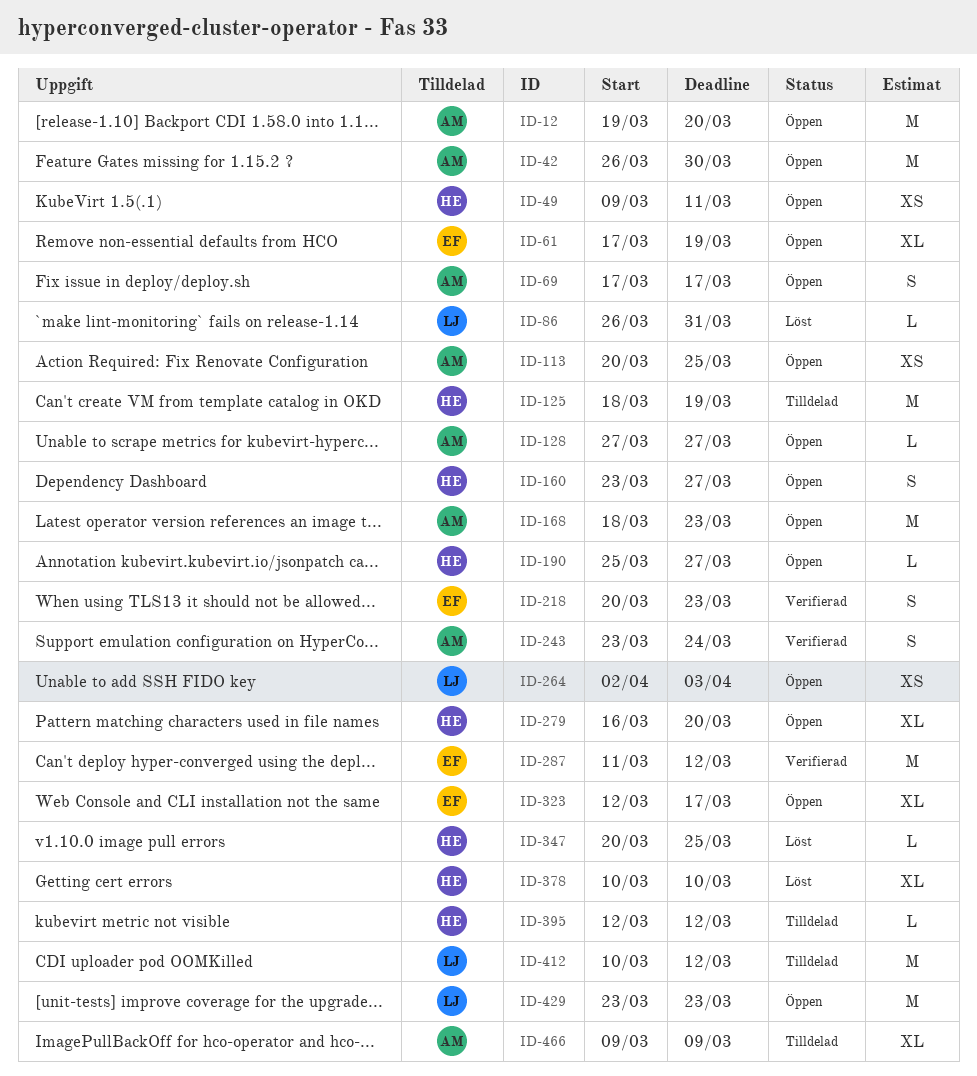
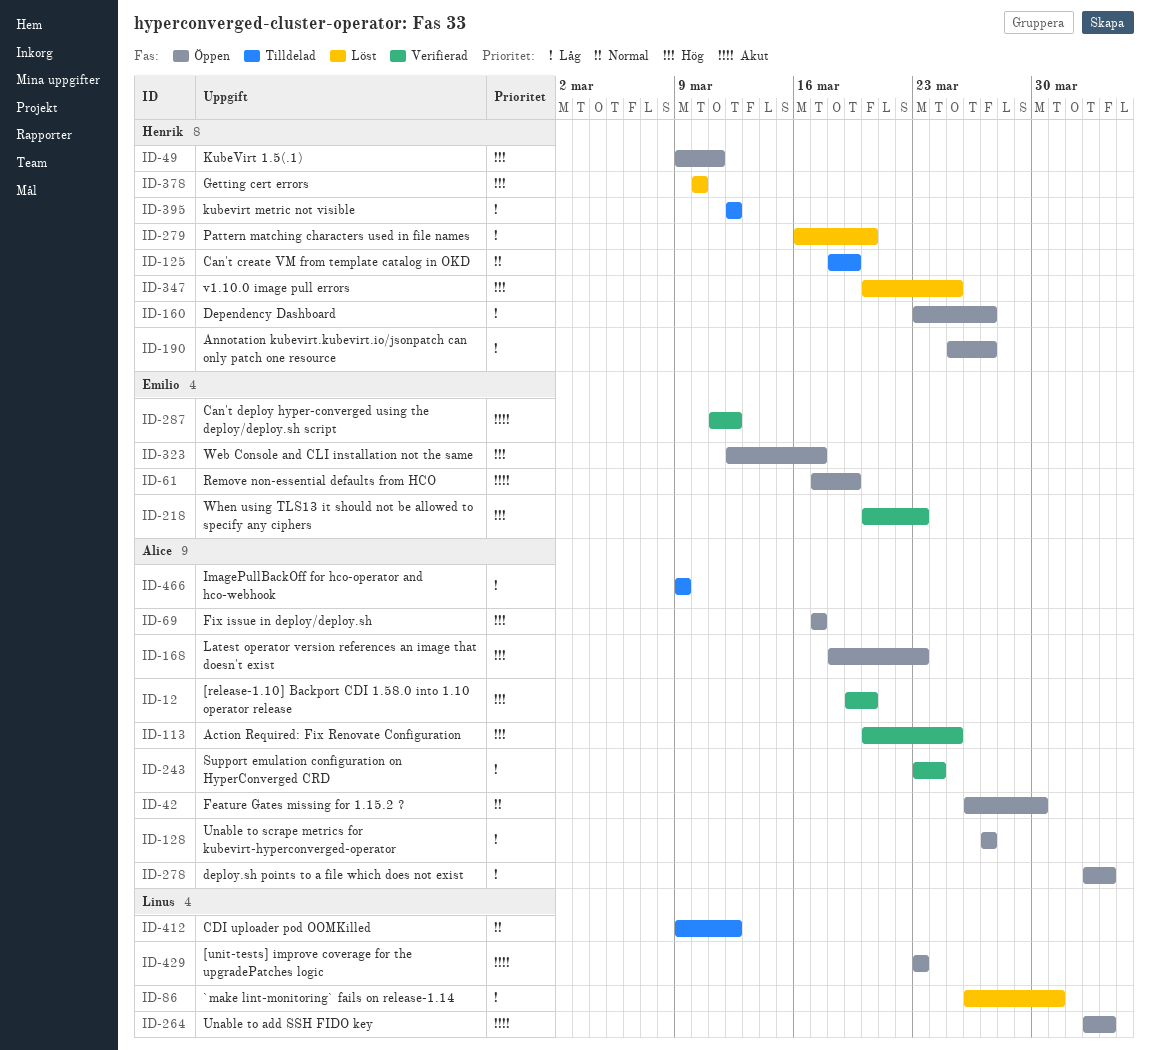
ID-12, status: Öppen -> Verifierad
ID-113, status: Öppen -> Verifierad
ID-278: none -> present
ID-279, status: Öppen -> Löst
ID-412, start: Mar 10 -> Mar 9

